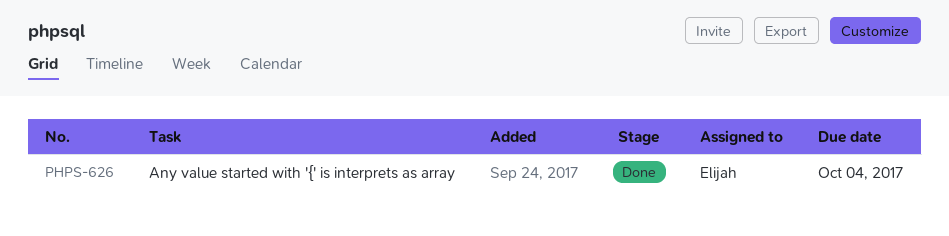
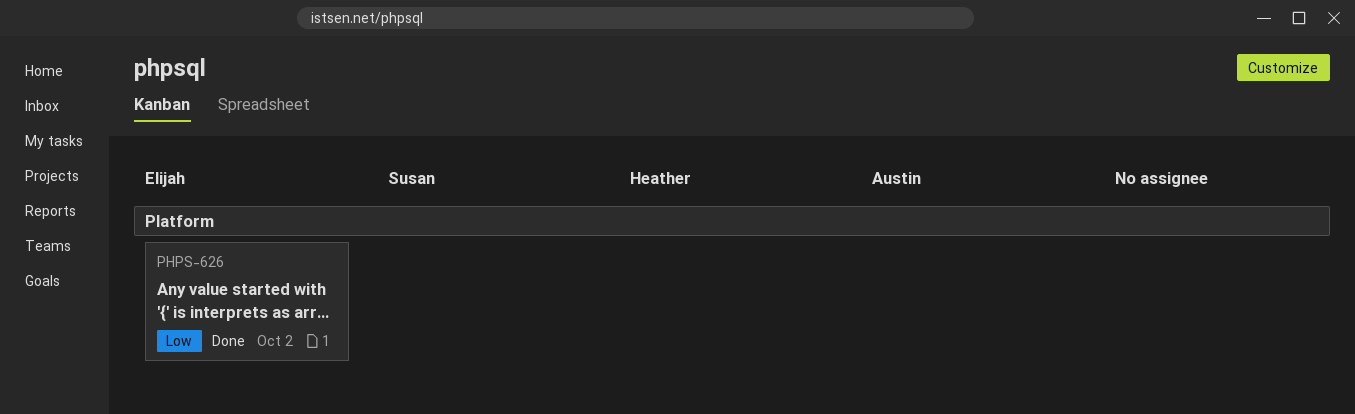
PHPS-626, due: Oct 4 -> Oct 2

